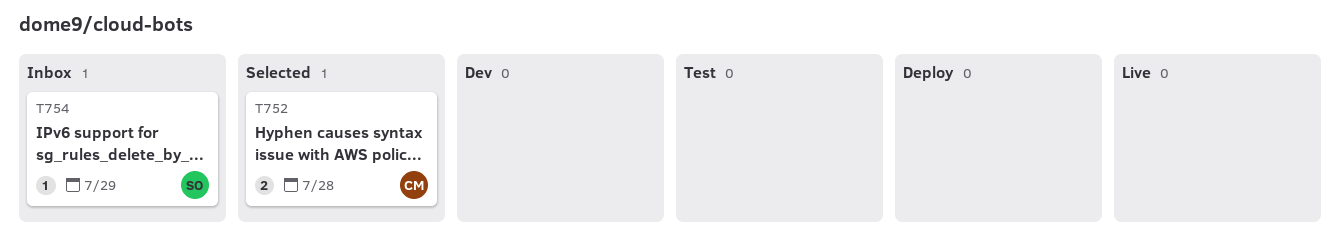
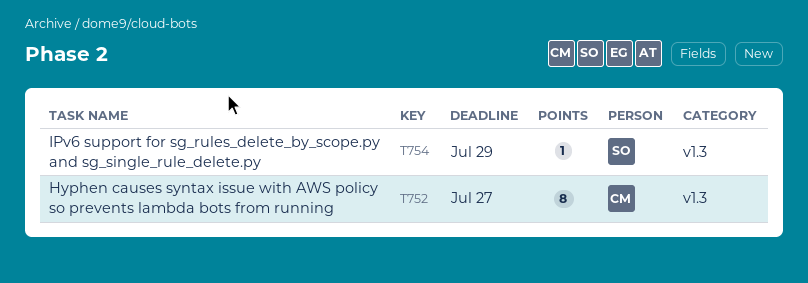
T752, estimate: 2 -> 8
T752, due: Jul 28 -> Jul 27

